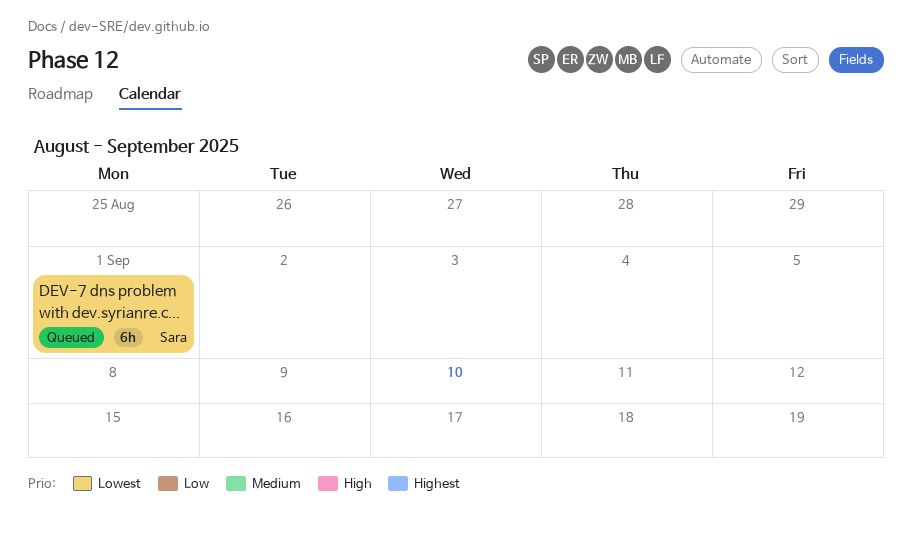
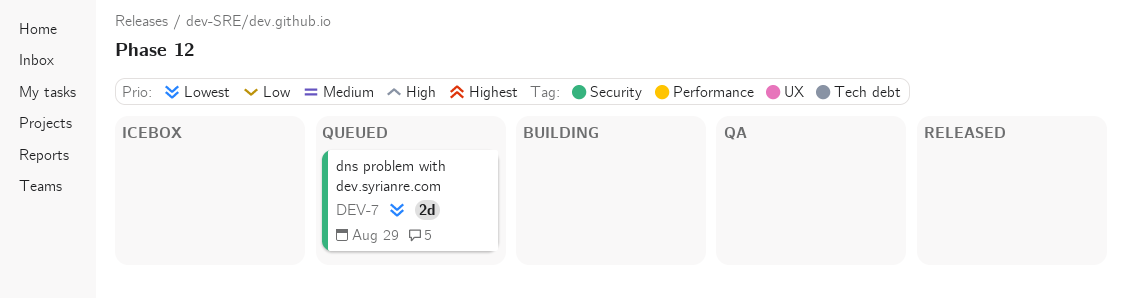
DEV-7, estimate: 6h -> 2d
DEV-7, due: Sep 1 -> Aug 29

